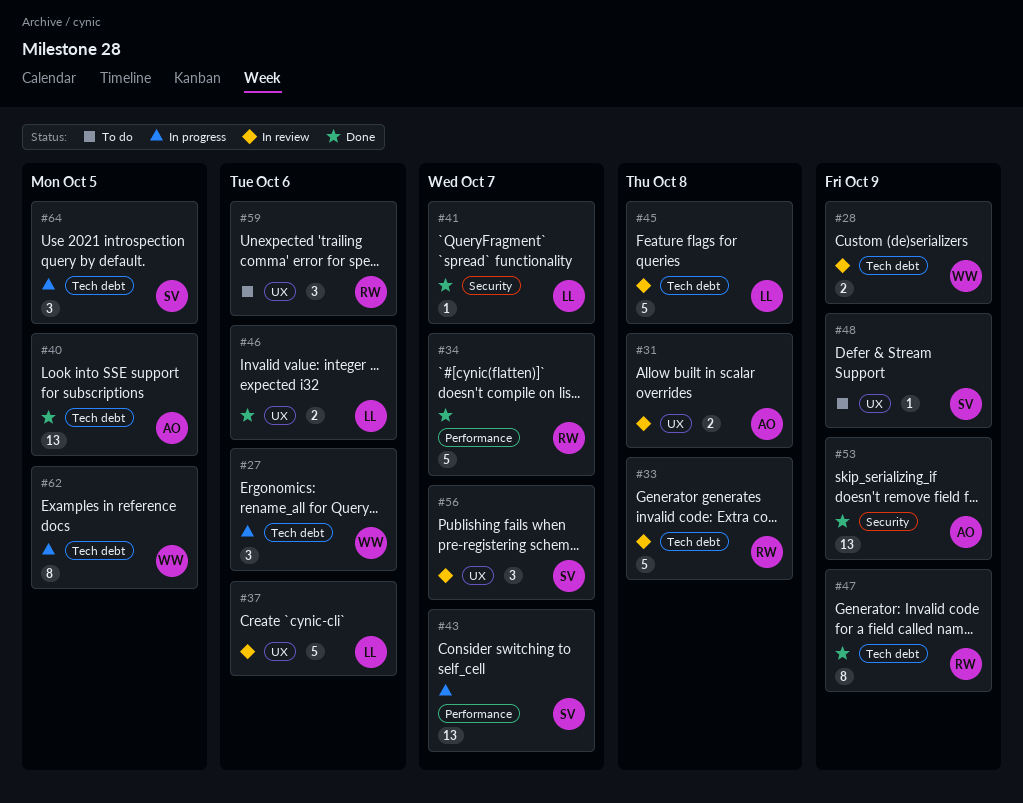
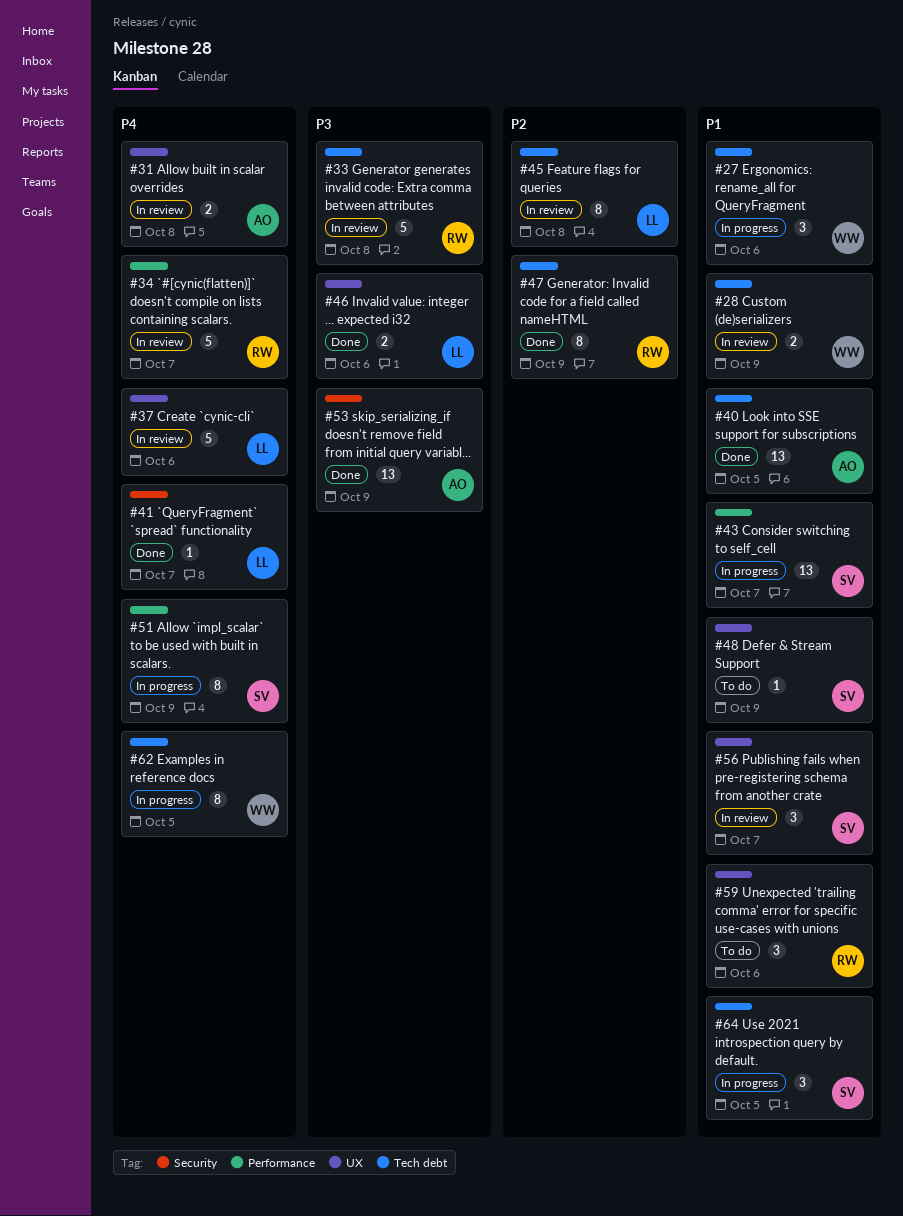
#34, status: Done -> In review
#45, estimate: 5 -> 8
#51: none -> present

